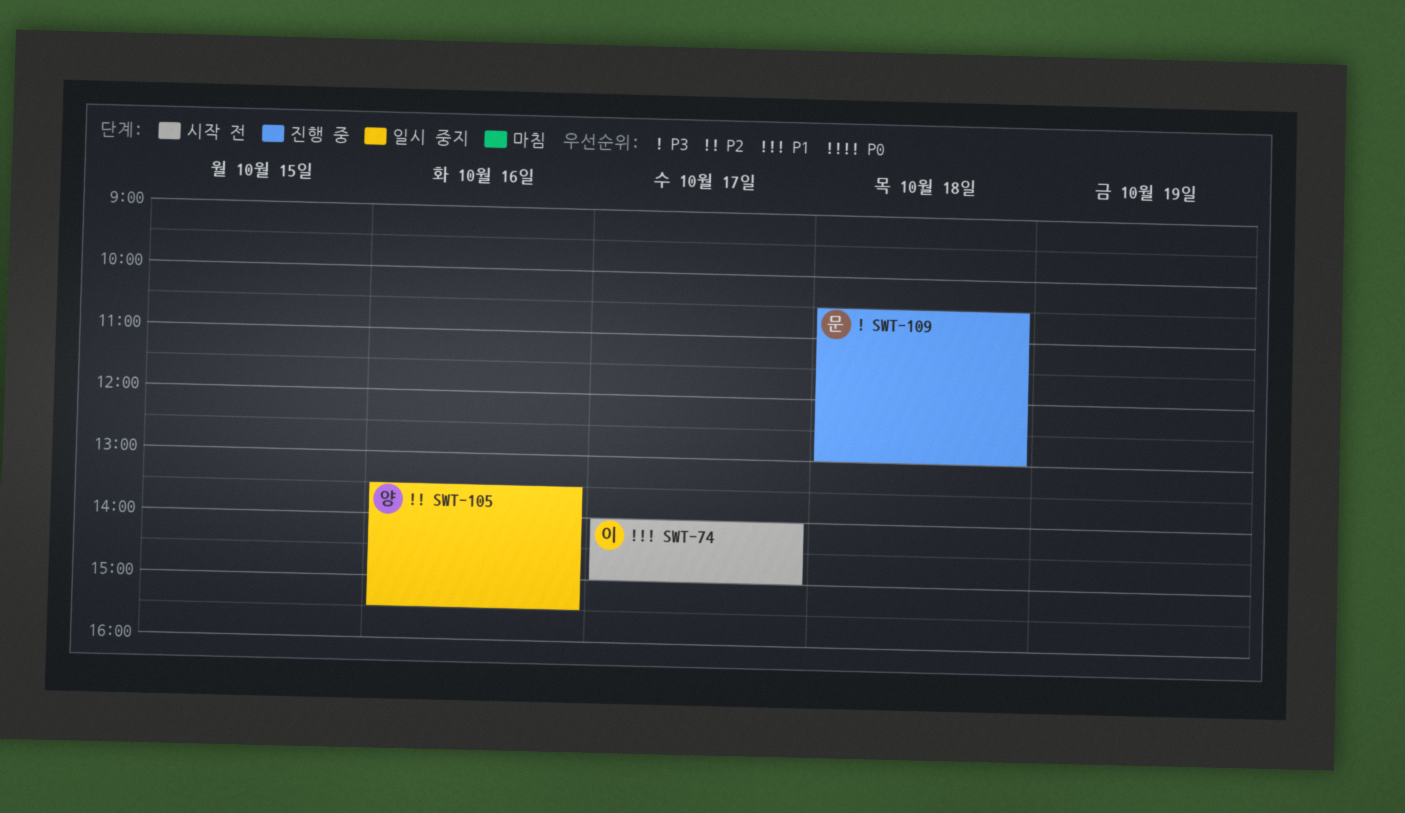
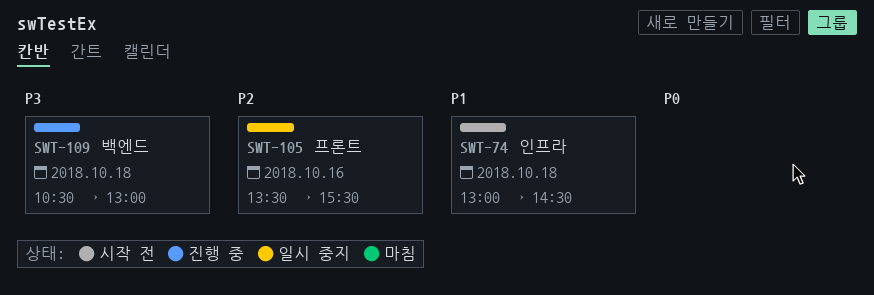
SWT-74, day: Oct 17 -> Oct 18
SWT-74, begins: 14:00 -> 13:00
SWT-74, ends: 15:00 -> 14:30

